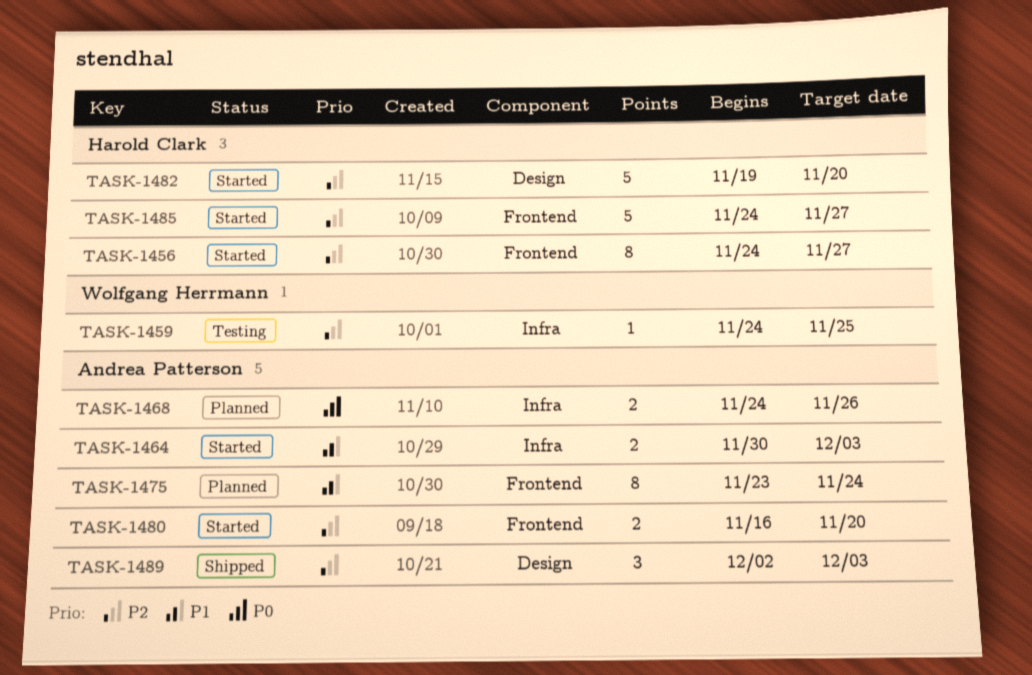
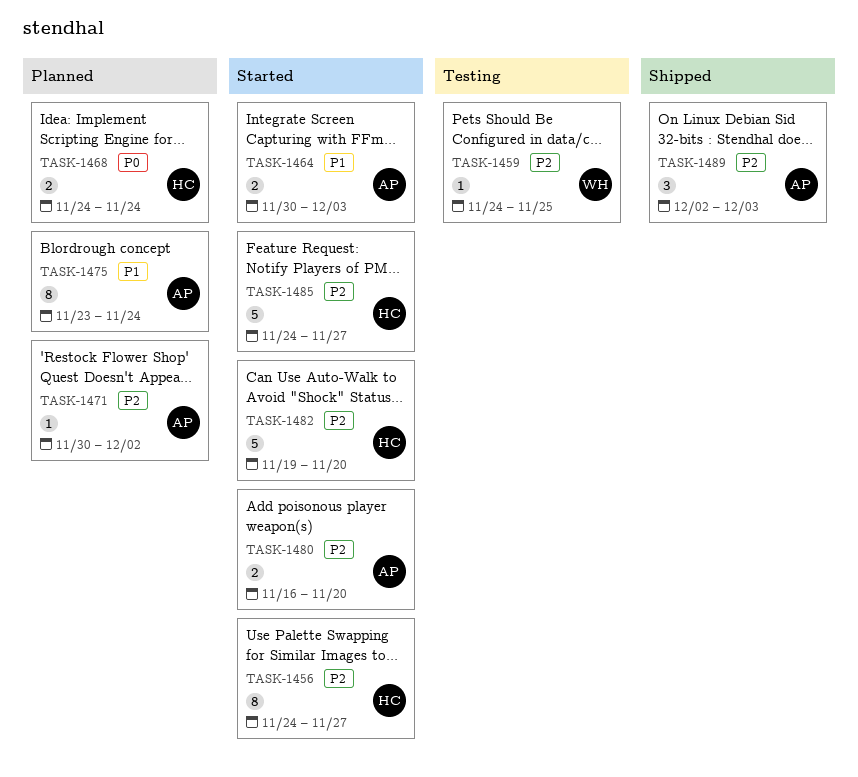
TASK-1468, owner: Andrea Patterson -> Harold Clark
TASK-1468, due: Nov 26 -> Nov 24
TASK-1471: none -> present

